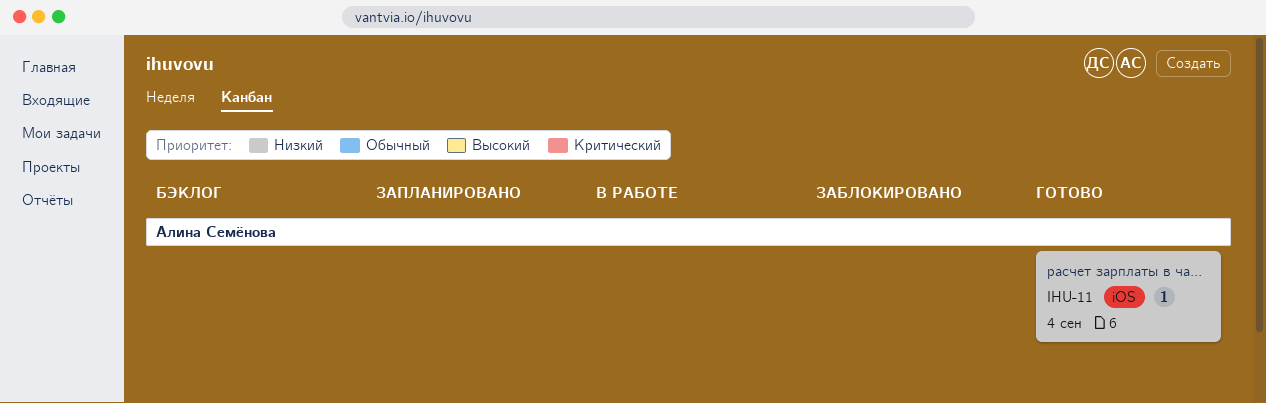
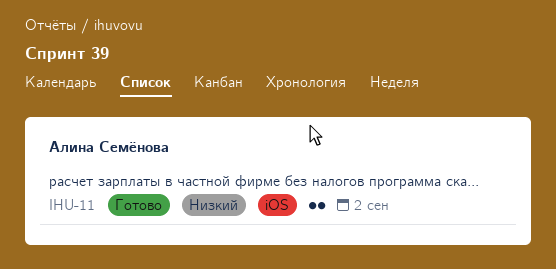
IHU-11, estimate: 1 -> 2
IHU-11, due: Sep 4 -> Sep 2

